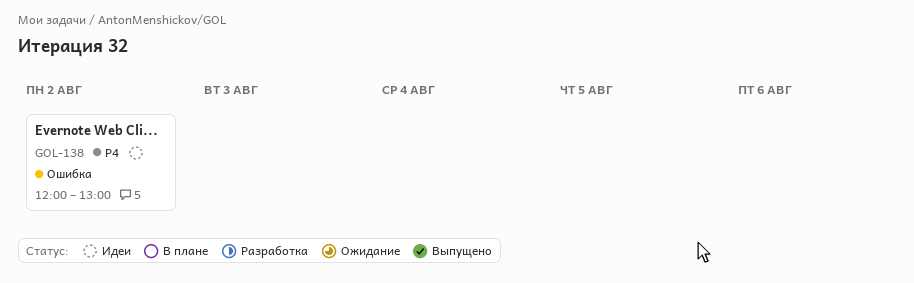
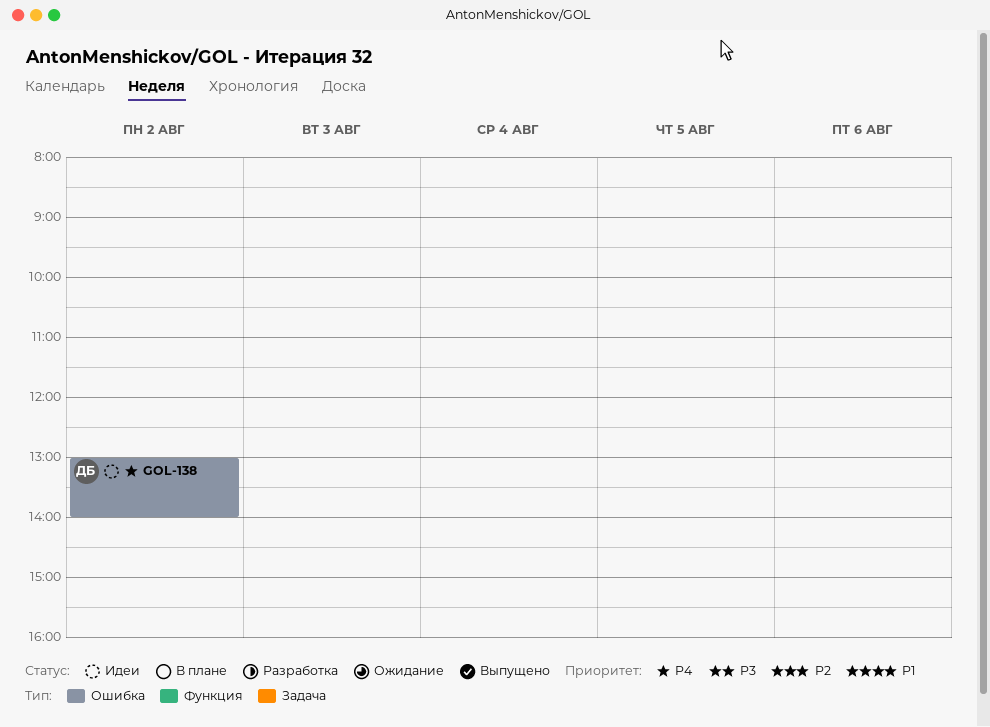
GOL-138, begins: 12:00 -> 13:00
GOL-138, ends: 13:00 -> 14:00

